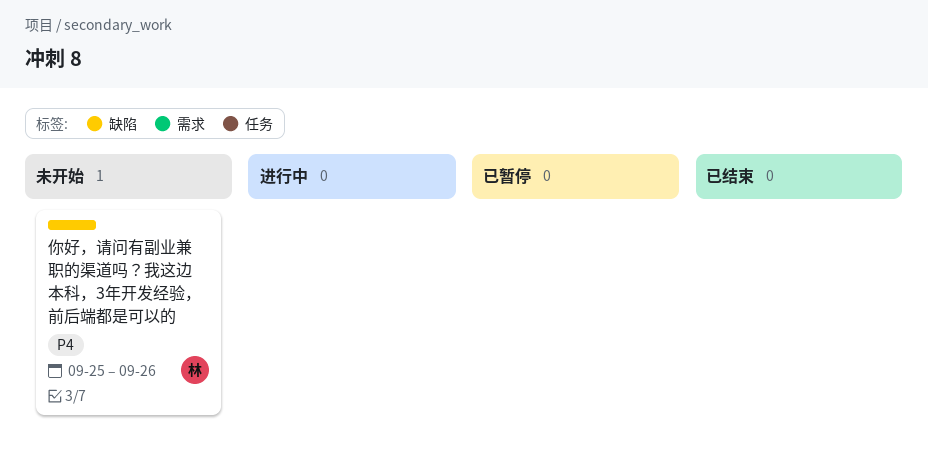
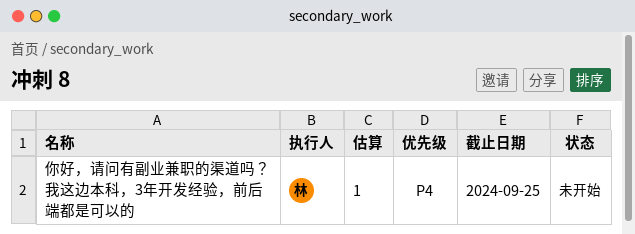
你好，请问有副业兼职的渠道吗？我这边本科，3年开发经验，前后端都是可以的, due: Sep 26 -> Sep 25

